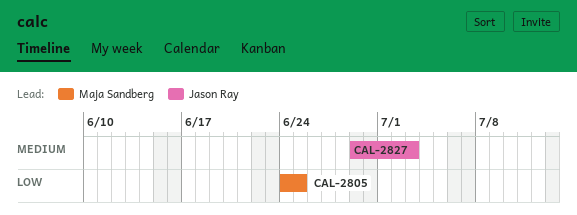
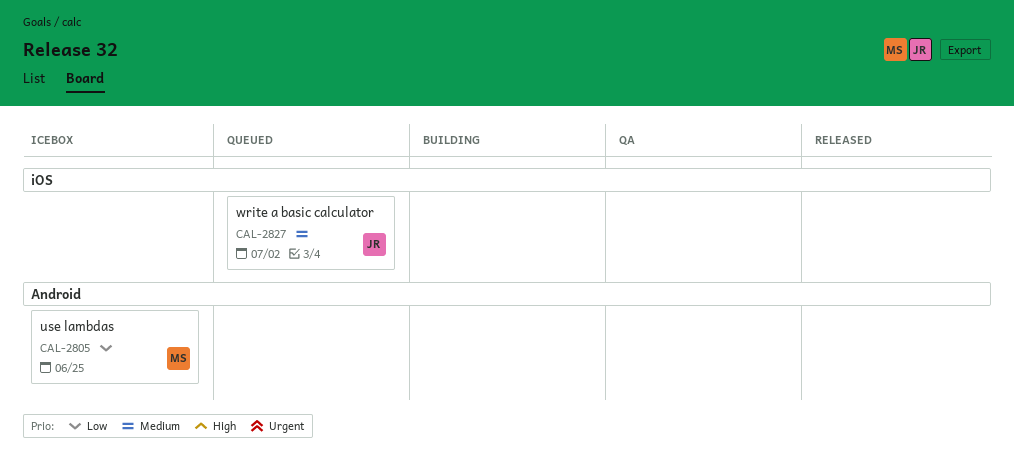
CAL-2827, due: Jul 3 -> Jul 2

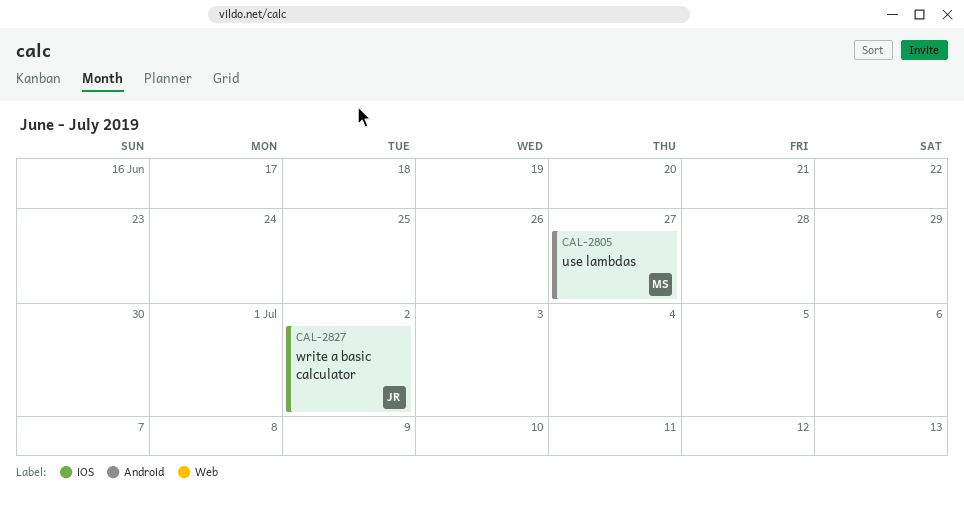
CAL-2805, due: Jun 25 -> Jun 27

